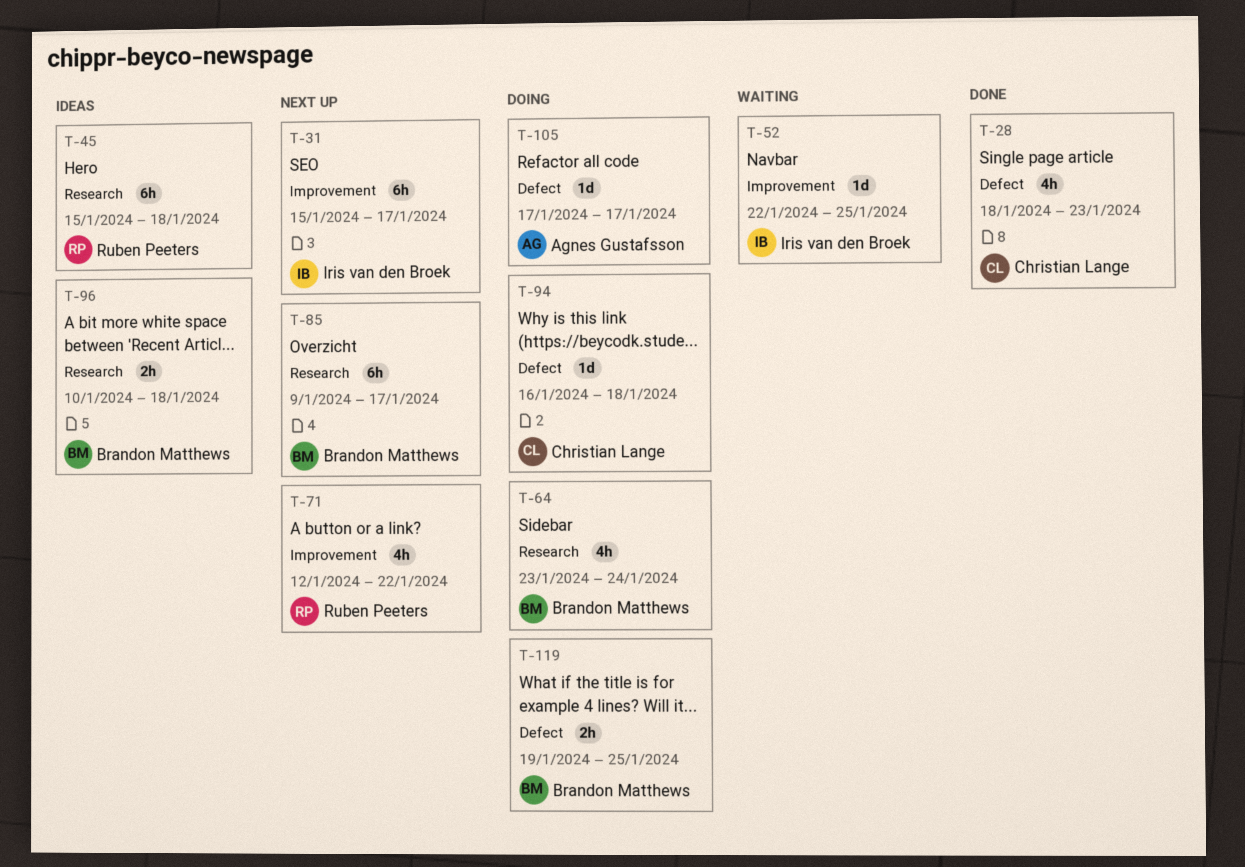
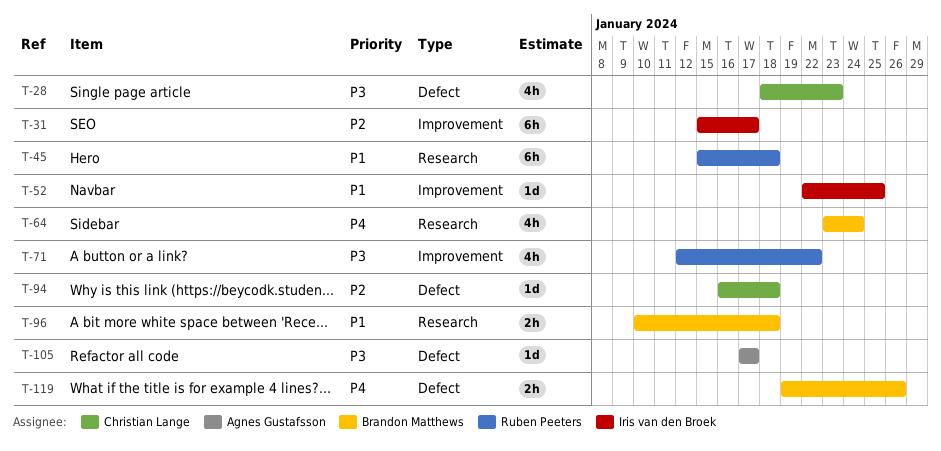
T-85: present -> none
T-119, due: Jan 25 -> Jan 26

